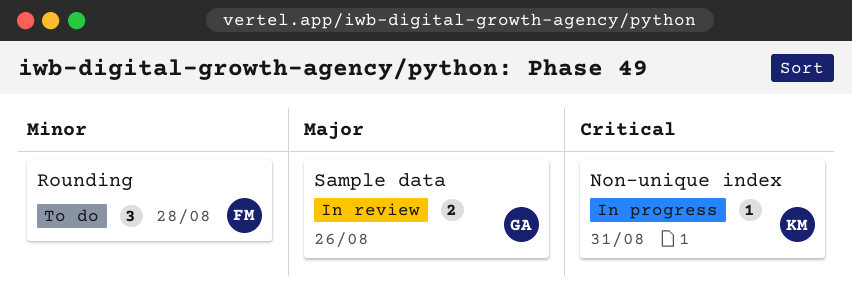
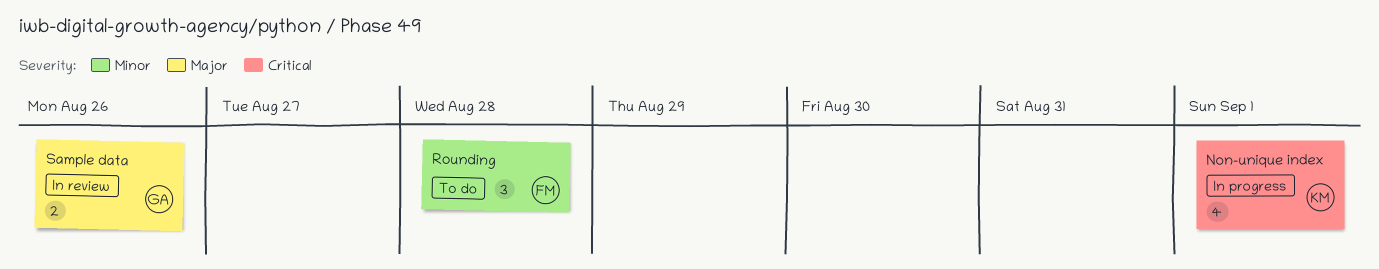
Non-unique index, estimate: 1 -> 4
Non-unique index, due: Aug 31 -> Sep 1

